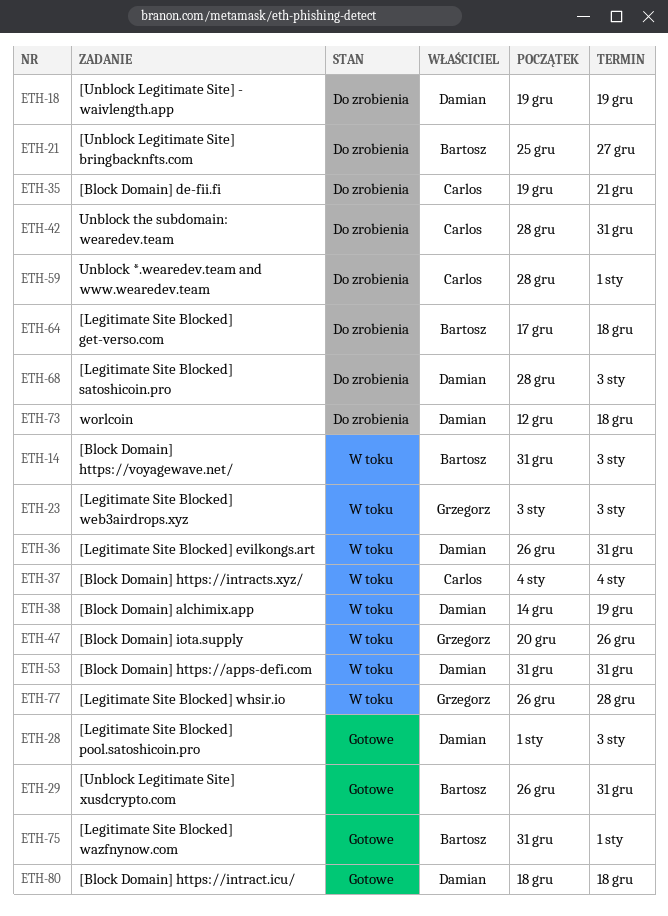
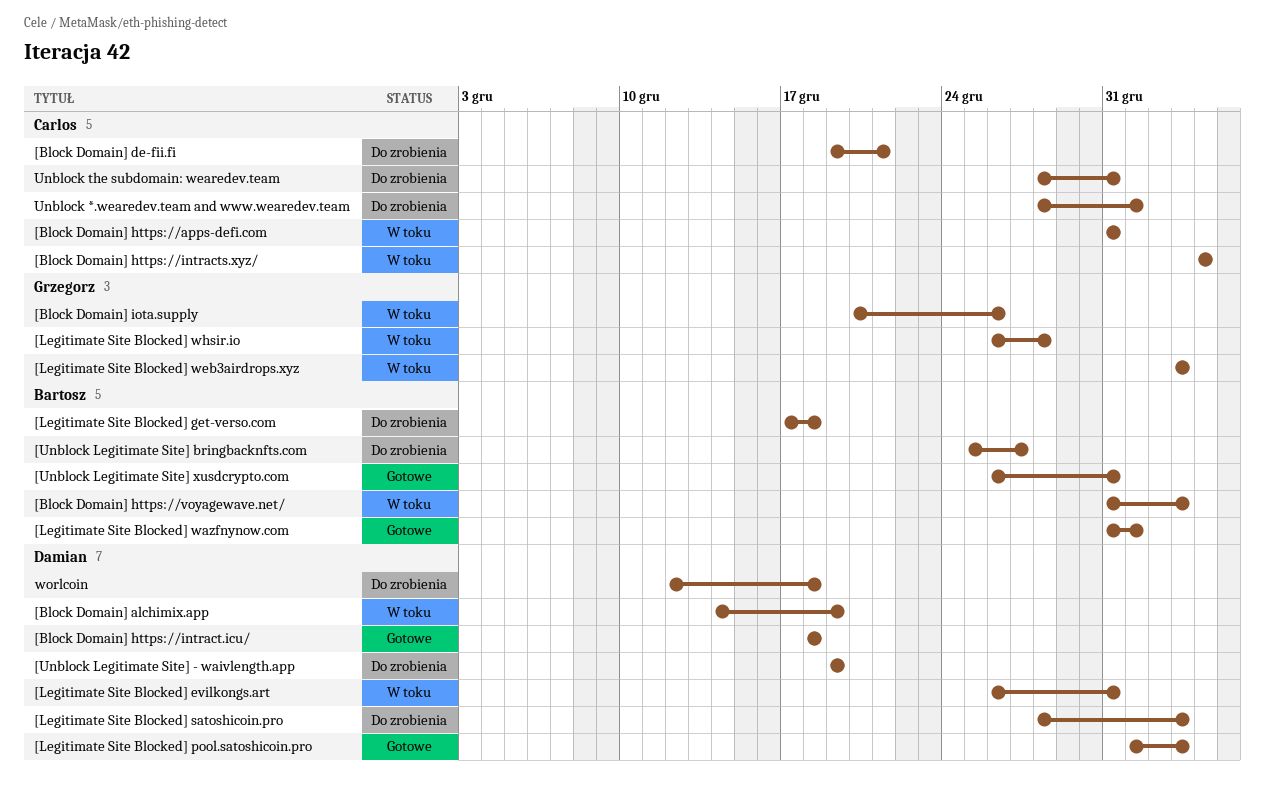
[Block Domain] https://apps-defi.com, owner: Damian -> Carlos

